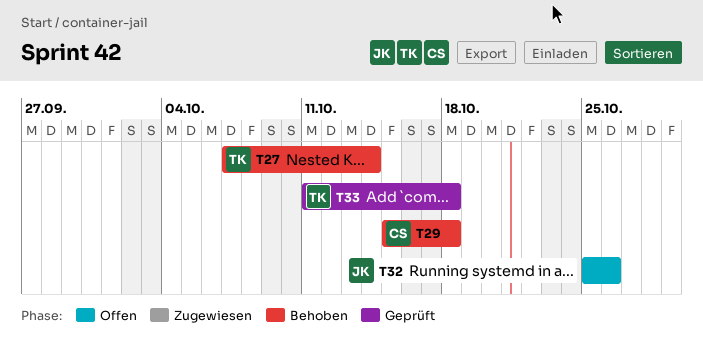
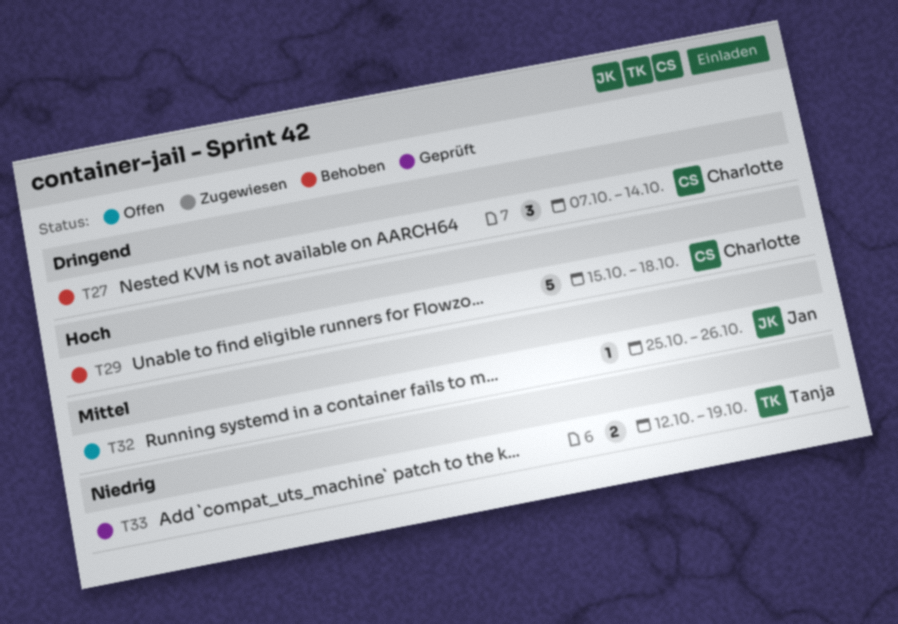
T27, owner: Tanja -> Charlotte
T33, start: Oct 11 -> Oct 12
T33, due: Oct 18 -> Oct 19

